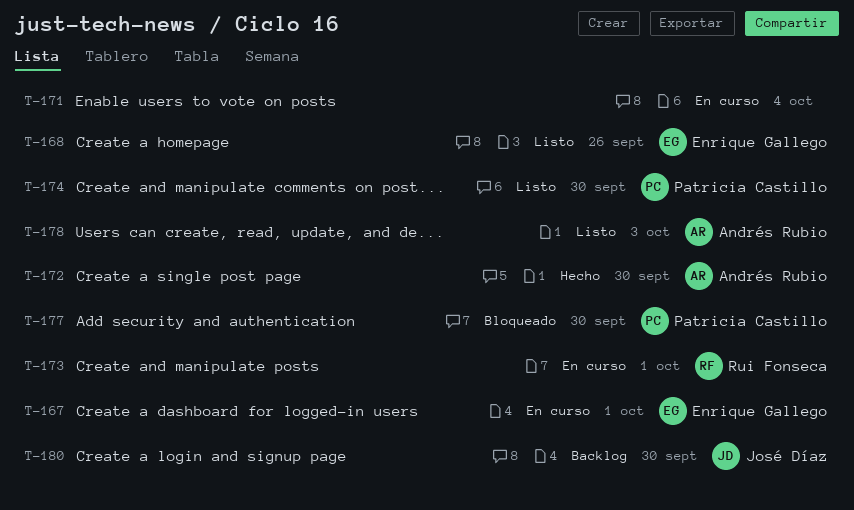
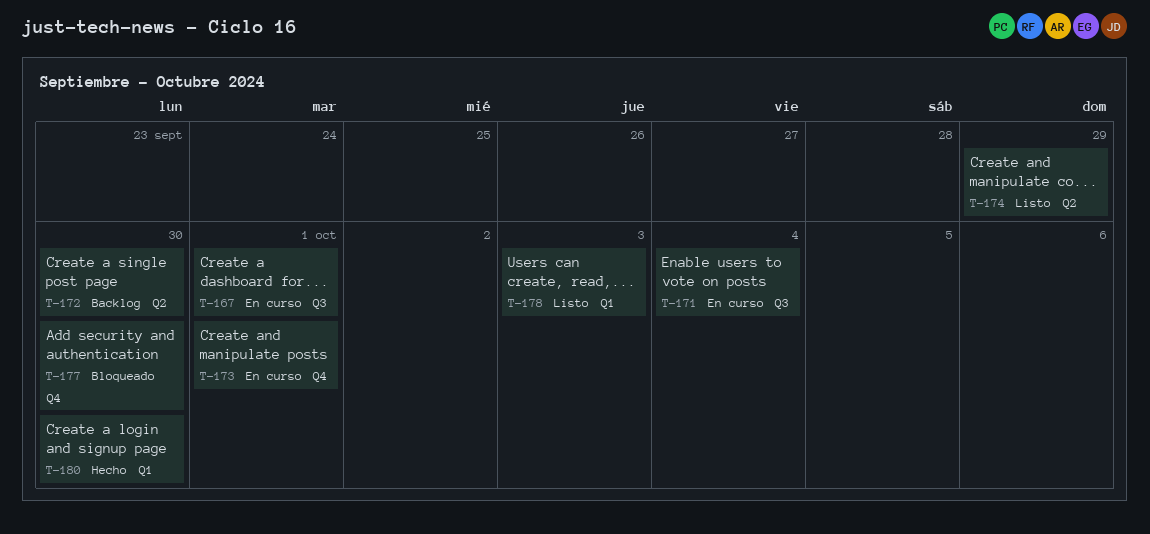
T-168: present -> none
T-172, status: Hecho -> Backlog
T-174, due: Sep 30 -> Sep 29
T-180, status: Backlog -> Hecho

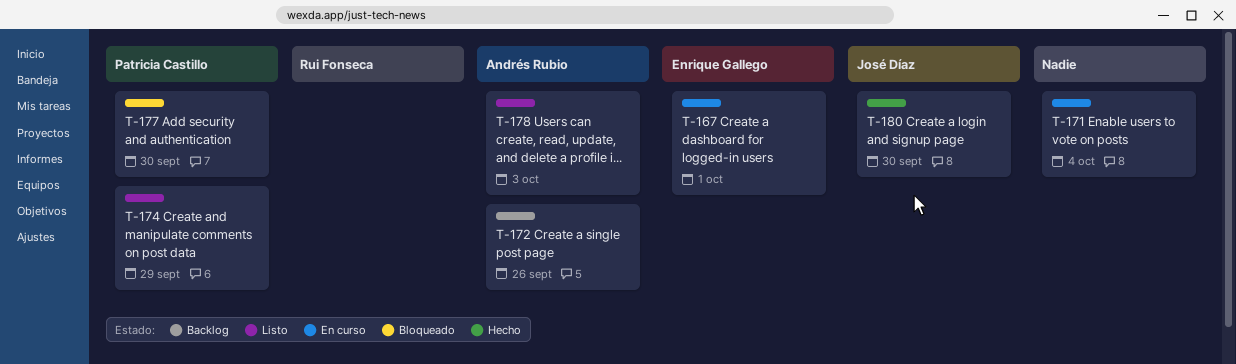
T-172, due: Sep 30 -> Sep 26
T-173: present -> none

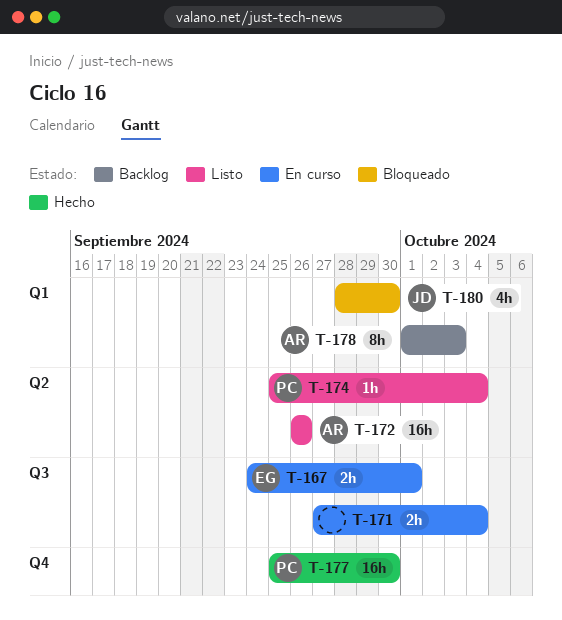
T-172, status: Backlog -> Listo
T-174, due: Sep 29 -> Oct 4
T-177, status: Bloqueado -> Hecho
T-178, status: Listo -> Backlog
T-180, status: Hecho -> Bloqueado

